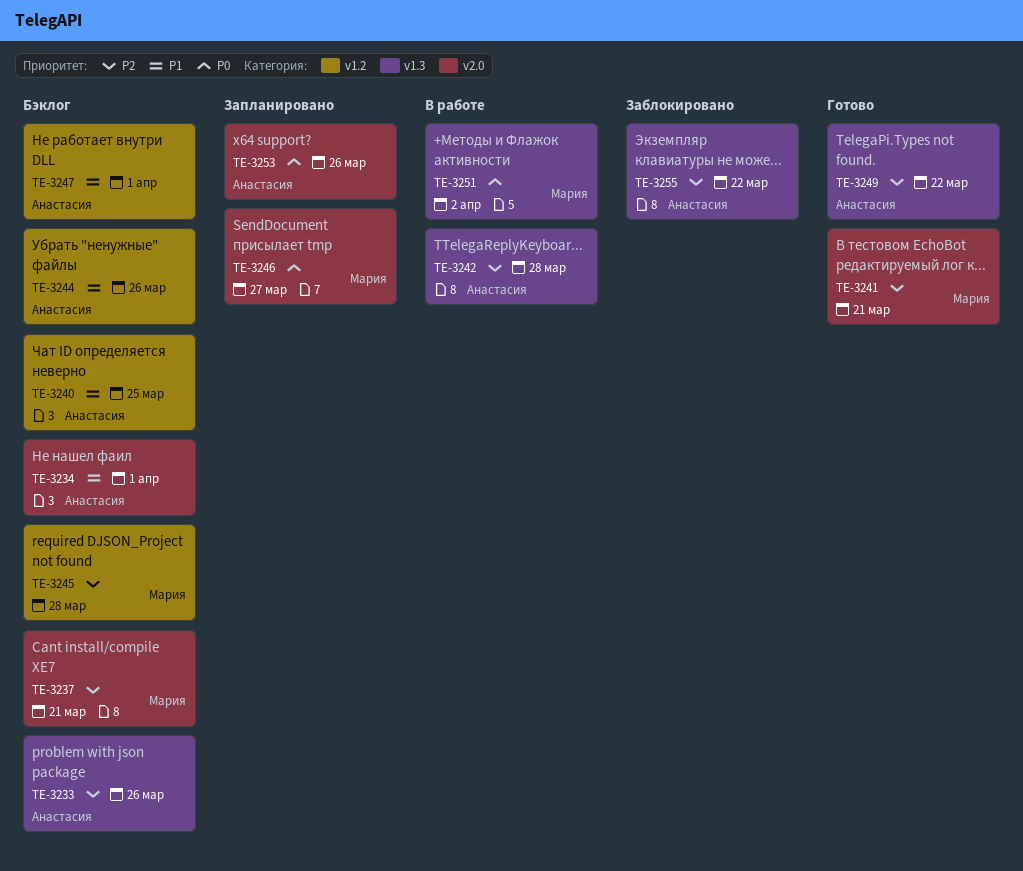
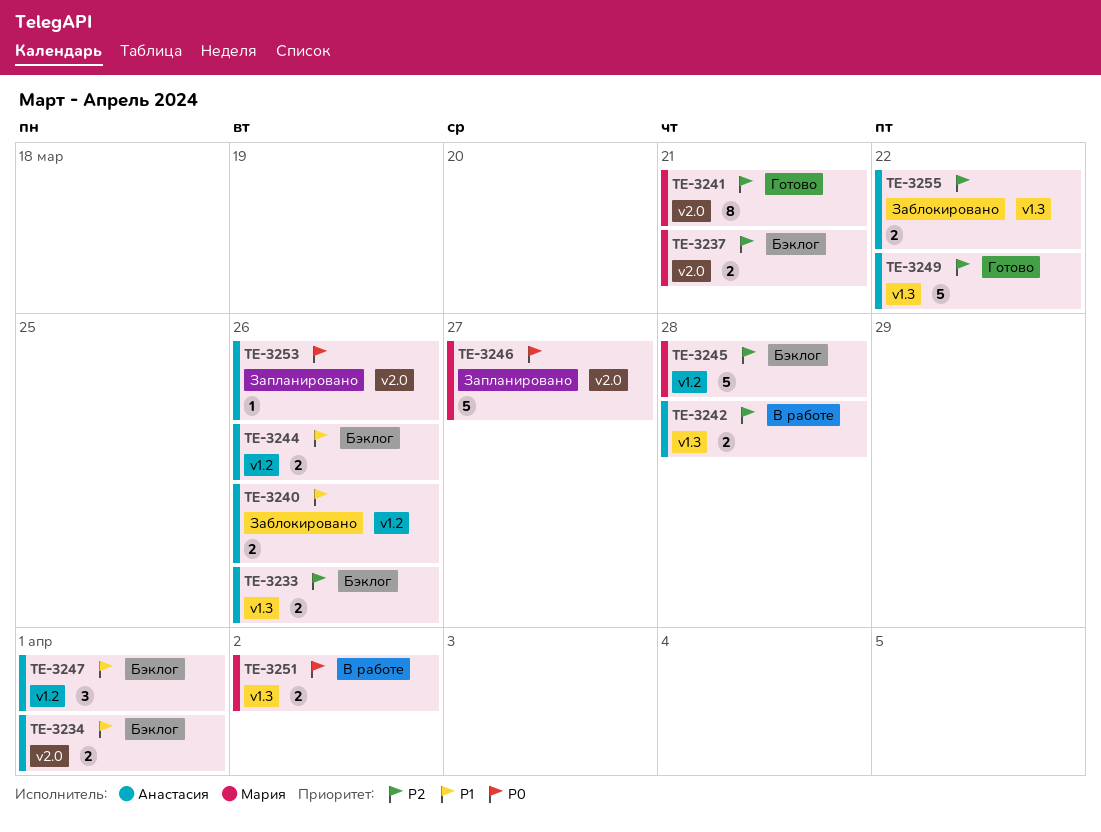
TE-3240, status: Бэклог -> Заблокировано
TE-3240, due: Mar 25 -> Mar 26

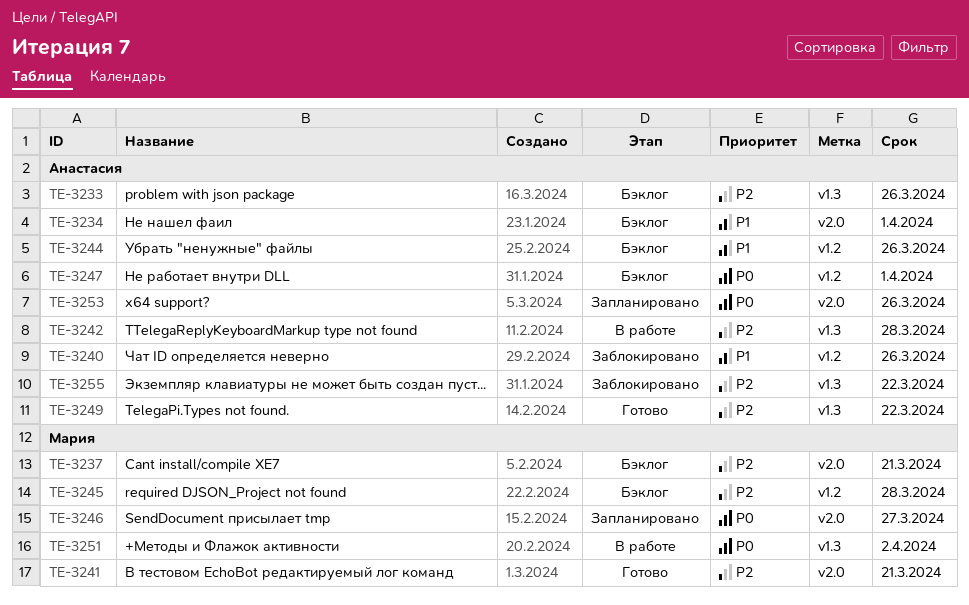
TE-3247, priority: P1 -> P0

